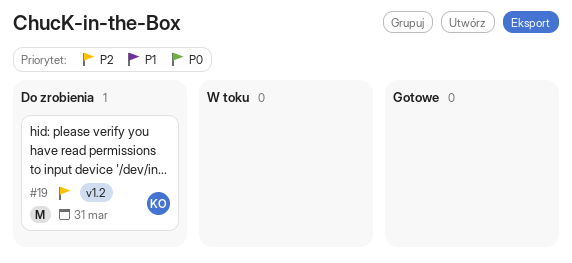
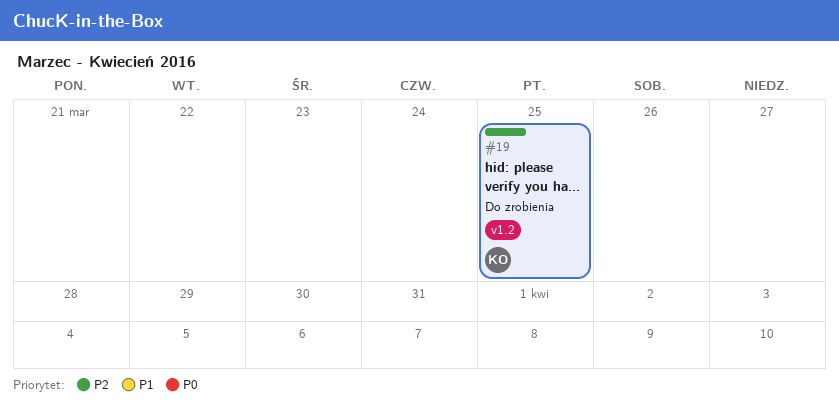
#19, due: Mar 31 -> Mar 25

